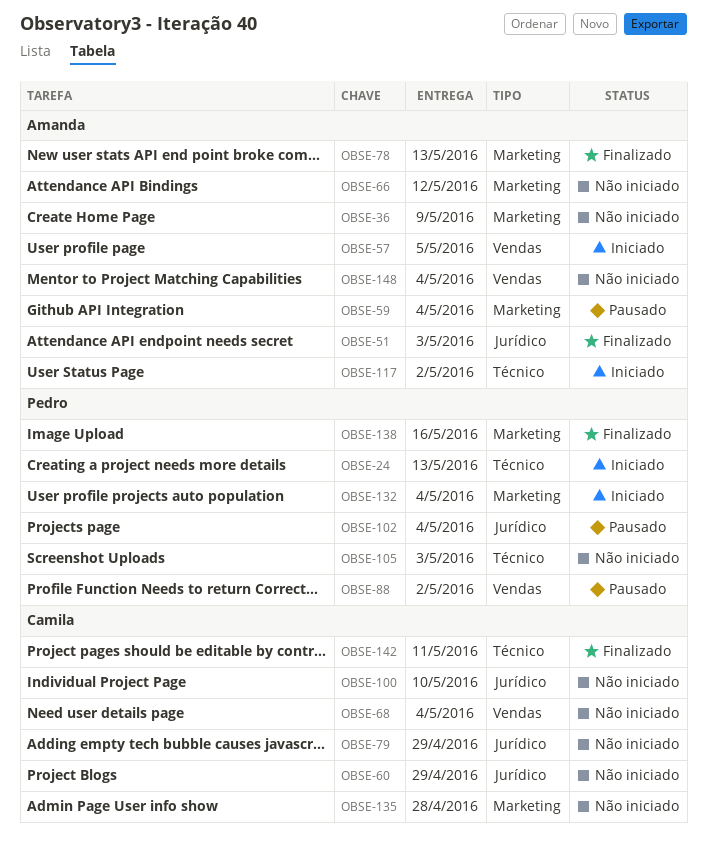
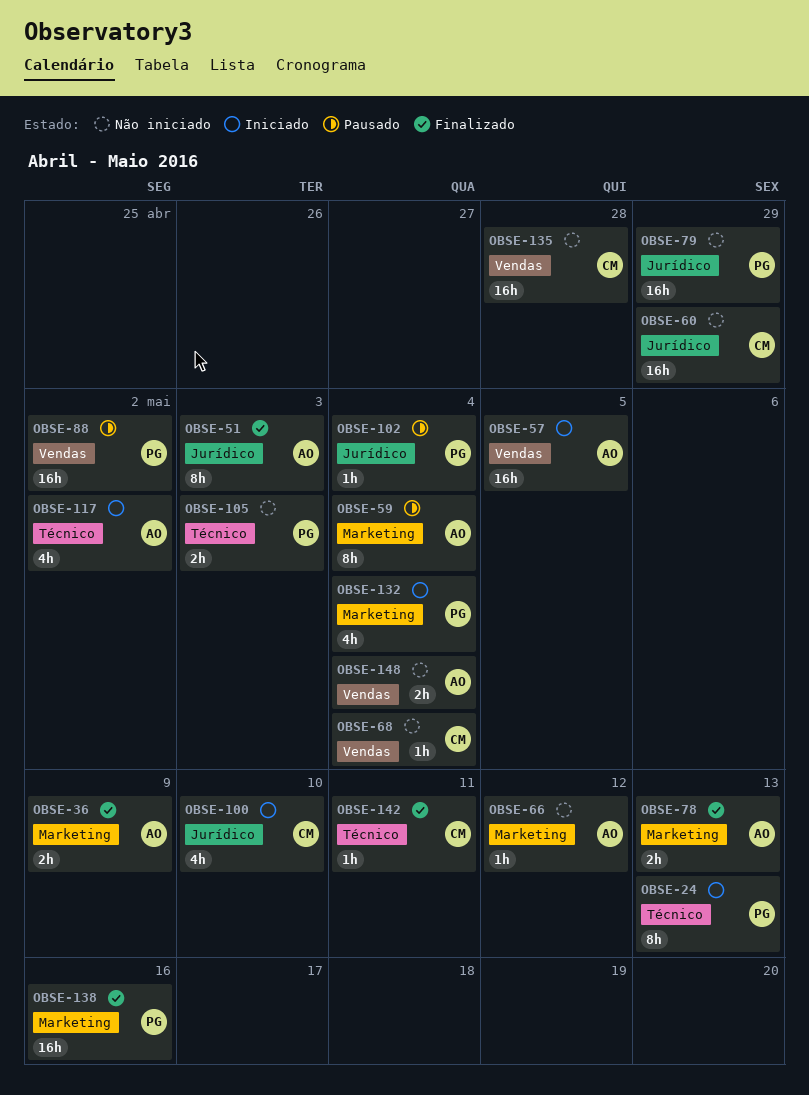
OBSE-36, status: Não iniciado -> Finalizado
OBSE-79, owner: Camila -> Pedro
OBSE-100, status: Não iniciado -> Iniciado
OBSE-135, label: Marketing -> Vendas

